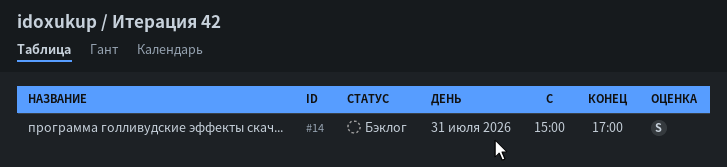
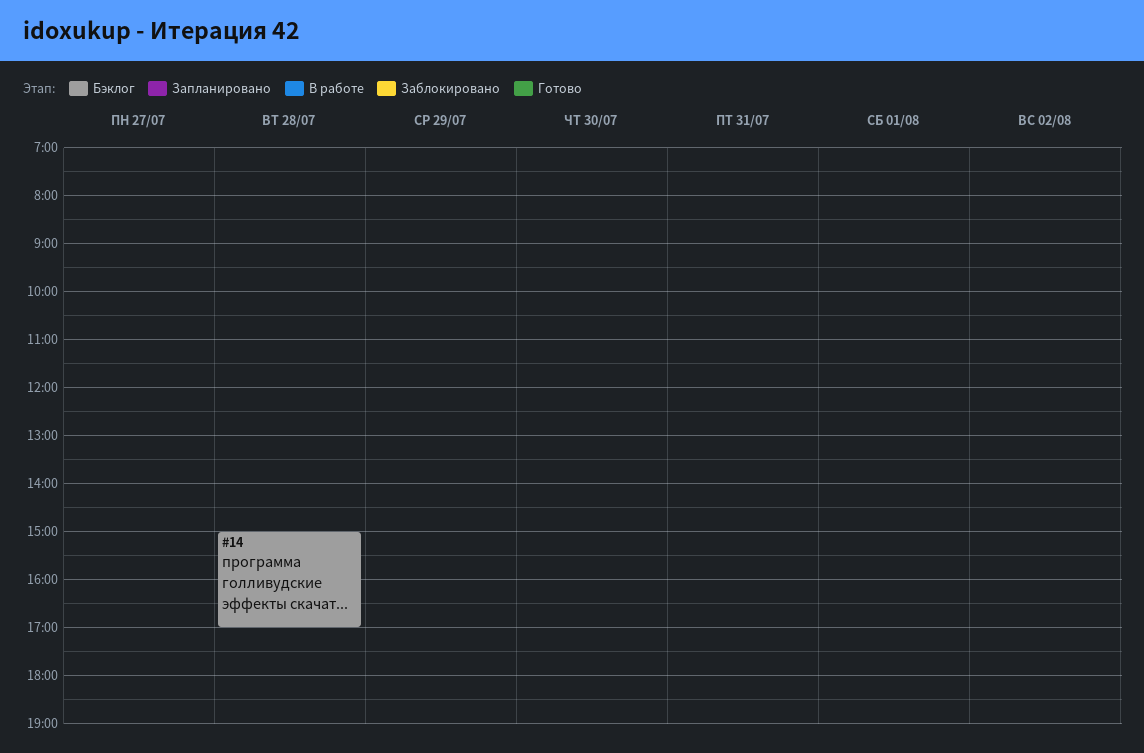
#14, day: Jul 31 -> Jul 28

